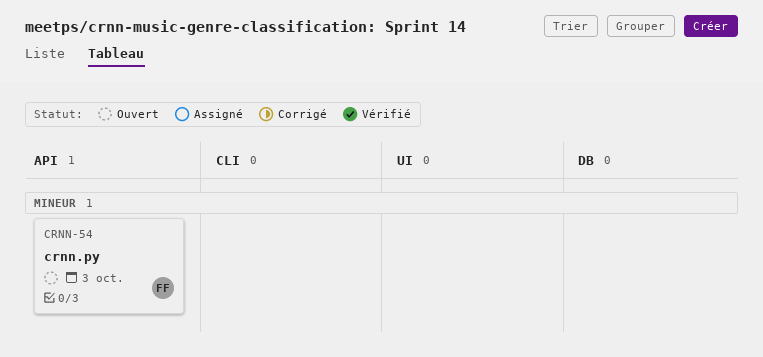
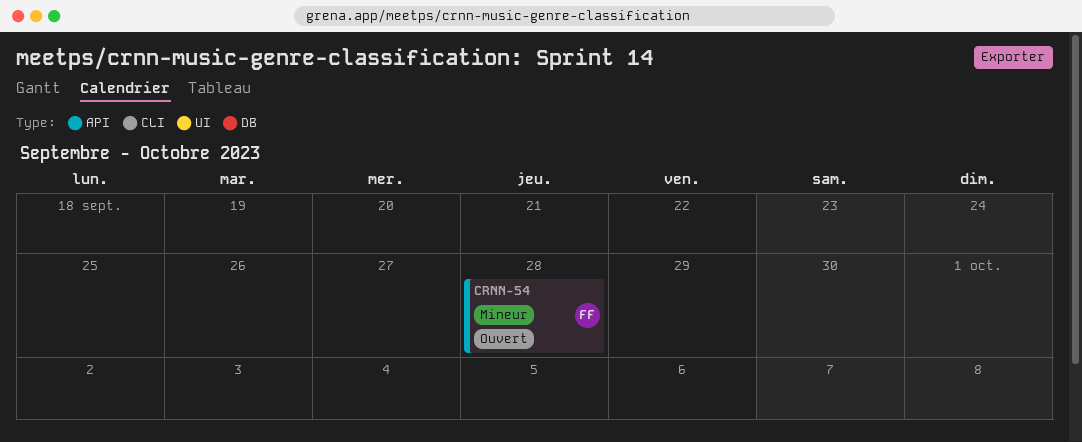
CRNN-54, due: Oct 3 -> Sep 28

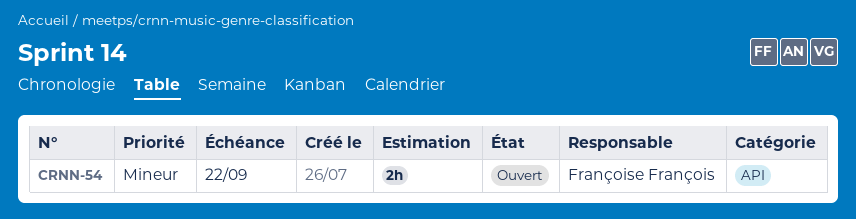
CRNN-54, due: Sep 28 -> Sep 22

